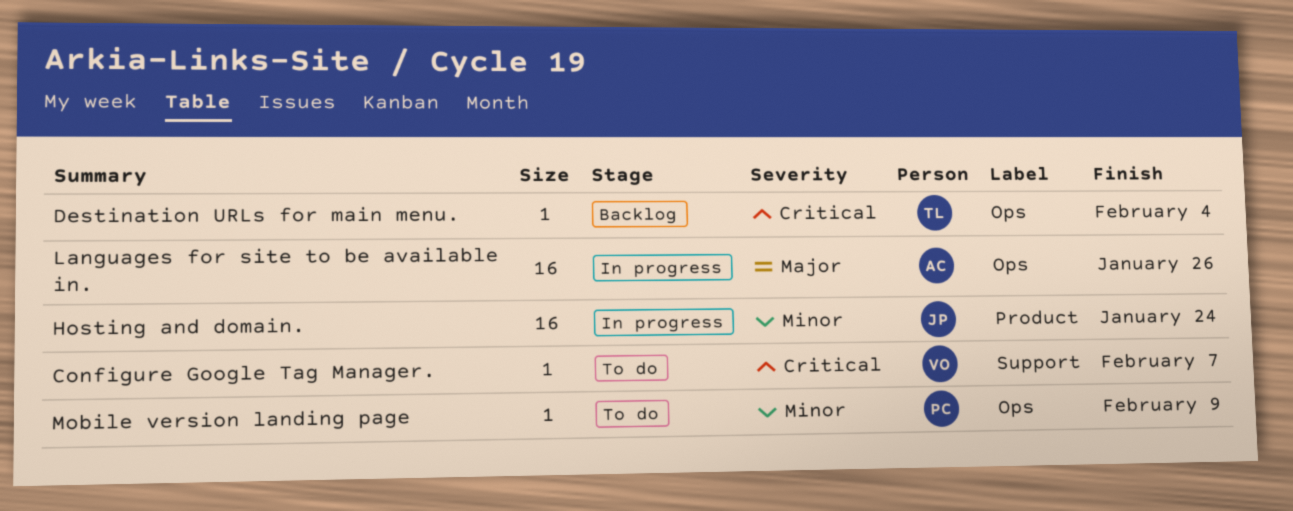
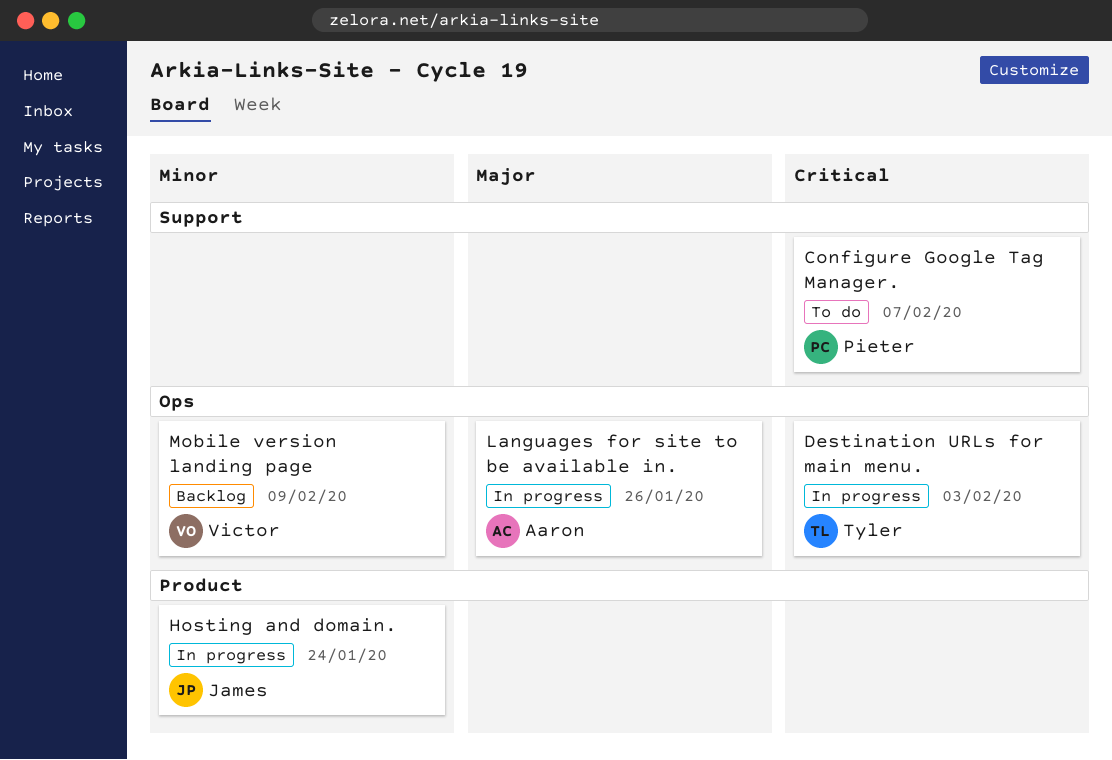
Configure Google Tag Manager., owner: Victor -> Pieter
Destination URLs for main menu., status: Backlog -> In progress
Destination URLs for main menu., due: Feb 4 -> Feb 3
Mobile version landing page, status: To do -> Backlog
Mobile version landing page, owner: Pieter -> Victor

